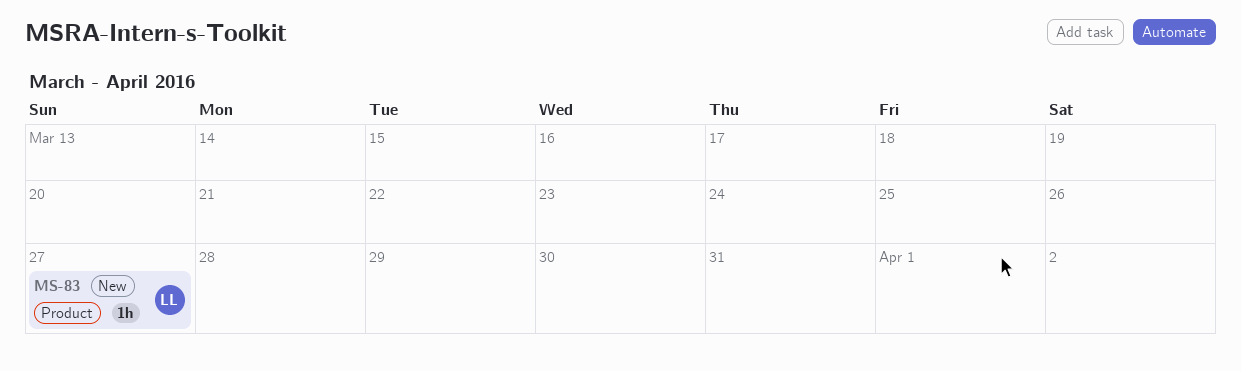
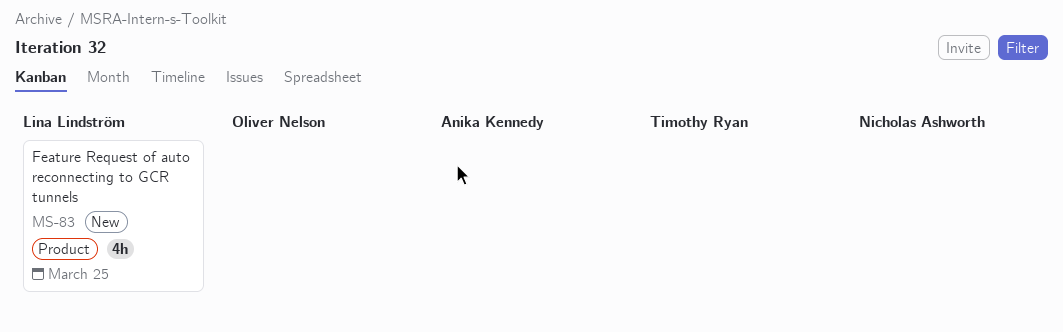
MS-83, estimate: 1h -> 4h
MS-83, due: Mar 27 -> Mar 25

